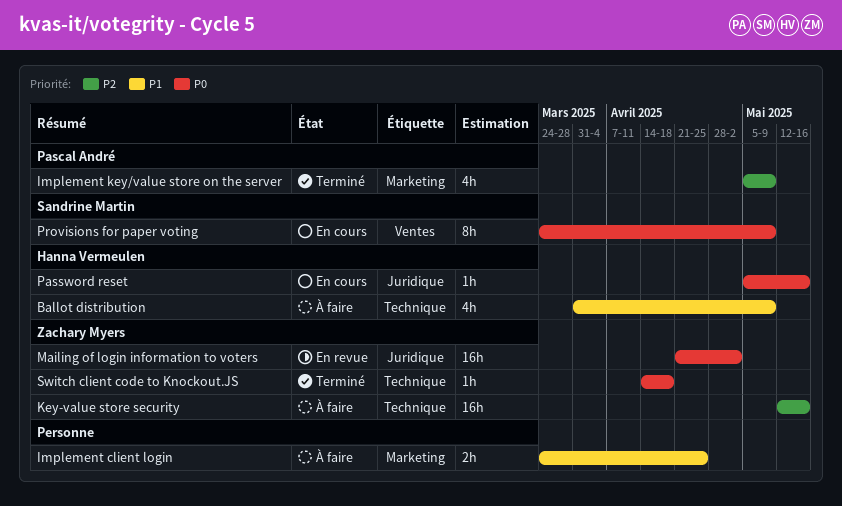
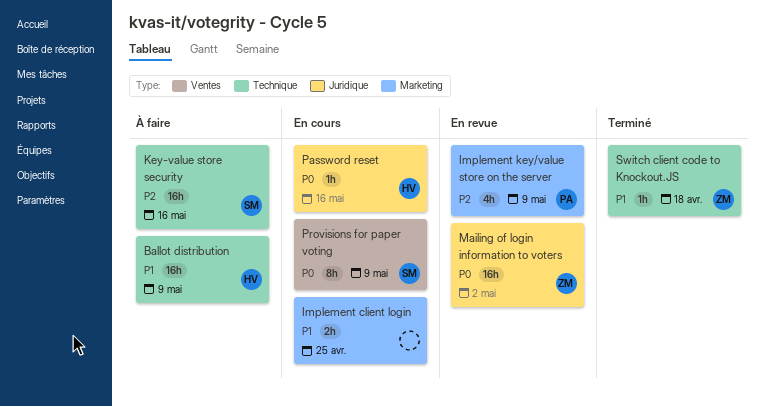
Ballot distribution, estimate: 4h -> 16h
Implement client login, status: À faire -> En cours
Implement key/value store on the server, status: Terminé -> En revue
Key-value store security, owner: Zachary Myers -> Sandrine Martin
Switch client code to Knockout.JS, priority: P0 -> P1

